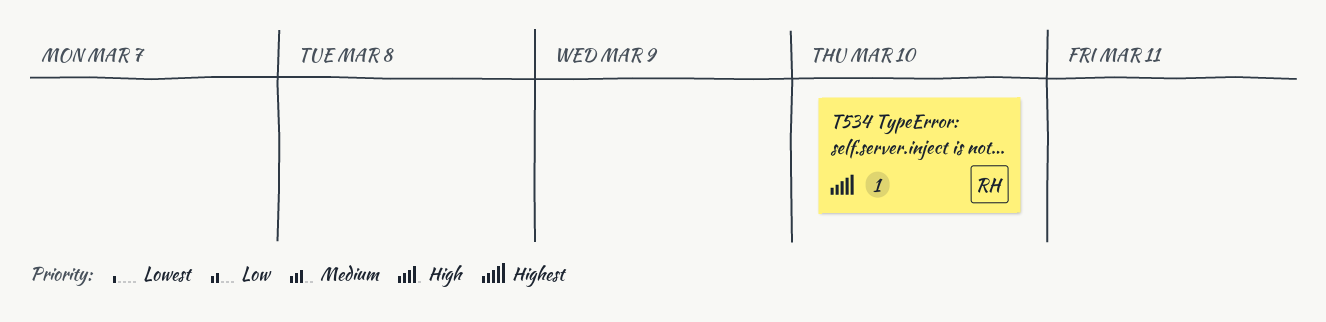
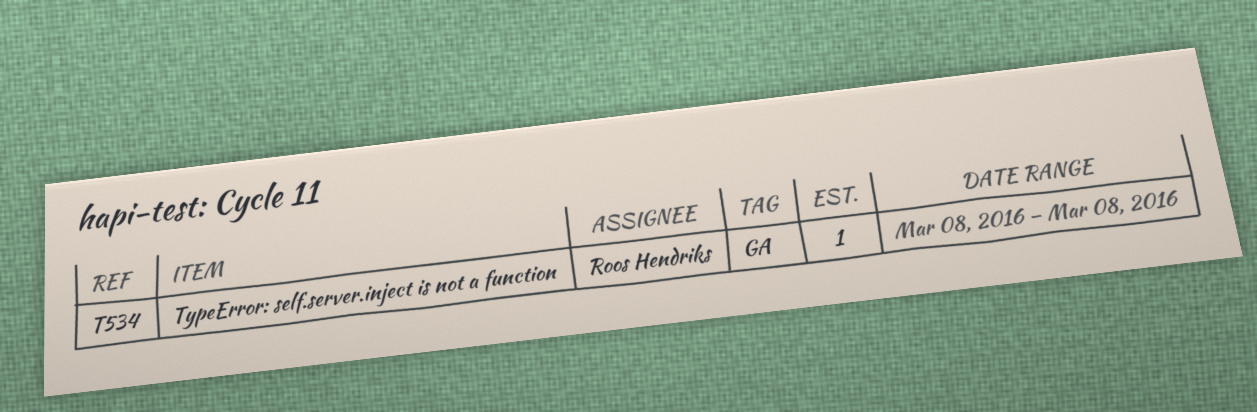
T534, due: Mar 10 -> Mar 8

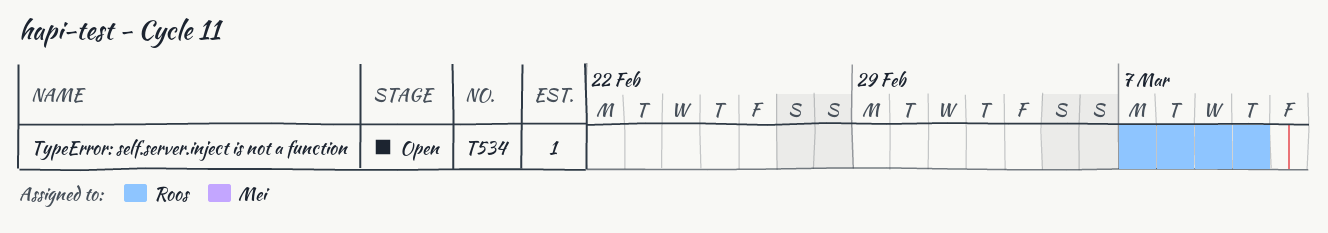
T534, start: Mar 8 -> Mar 7
T534, due: Mar 8 -> Mar 10

